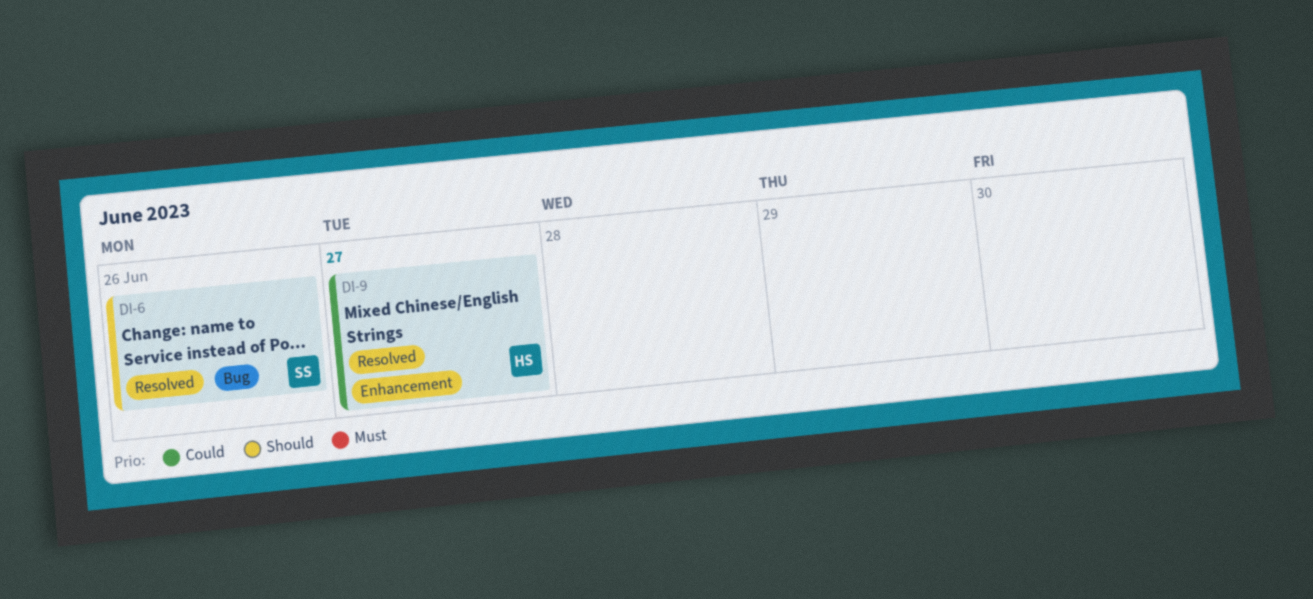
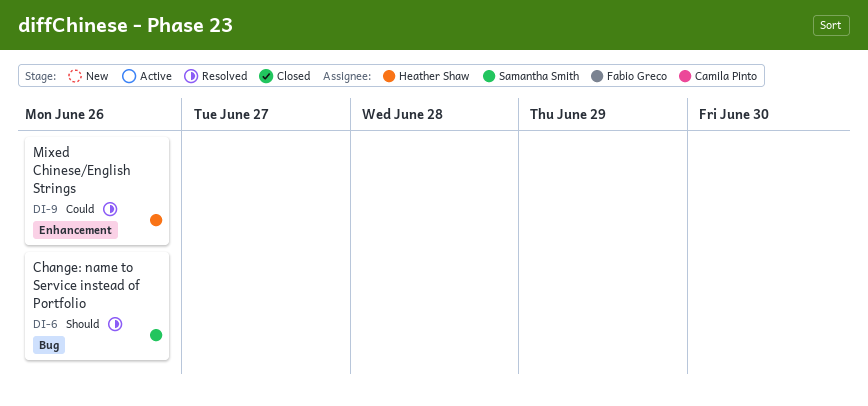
DI-9, due: Jun 27 -> Jun 26

